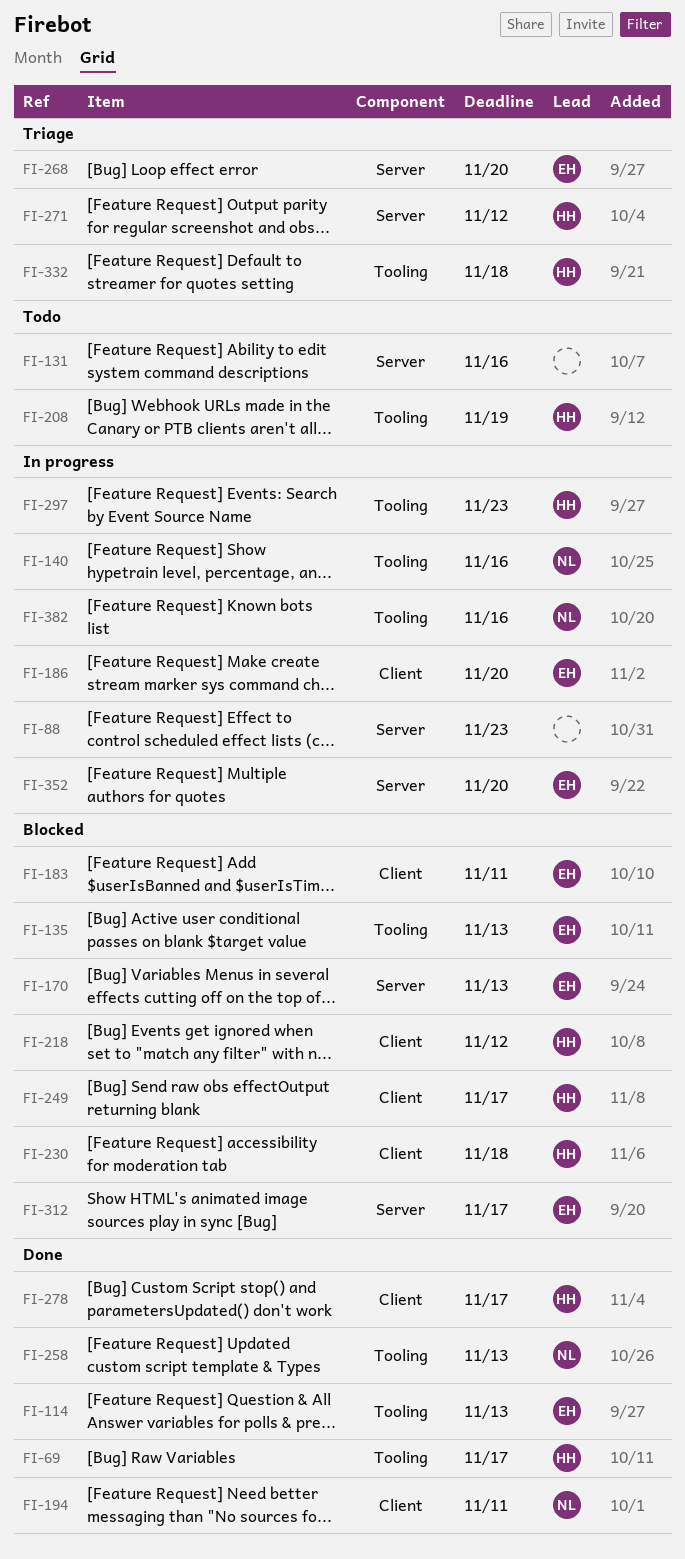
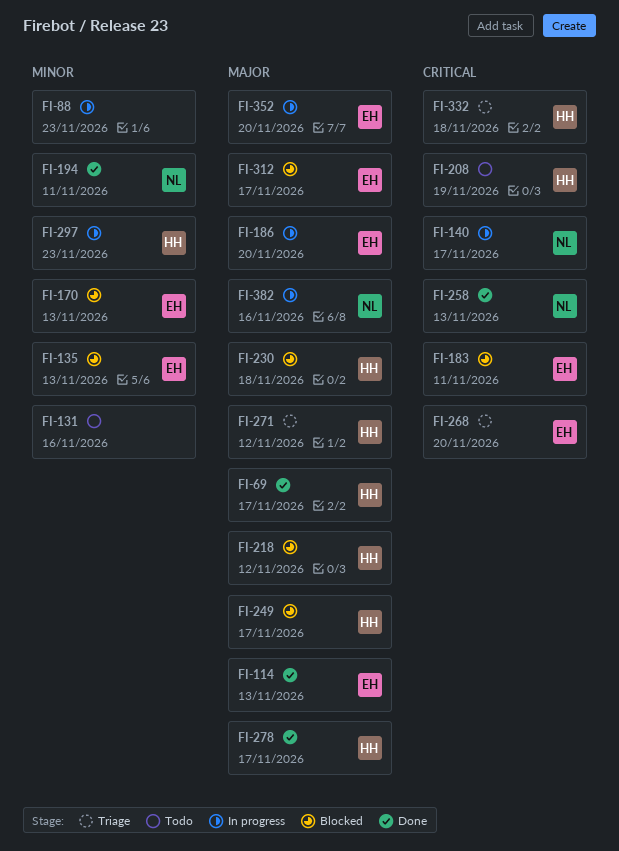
FI-140, due: Nov 16 -> Nov 17

